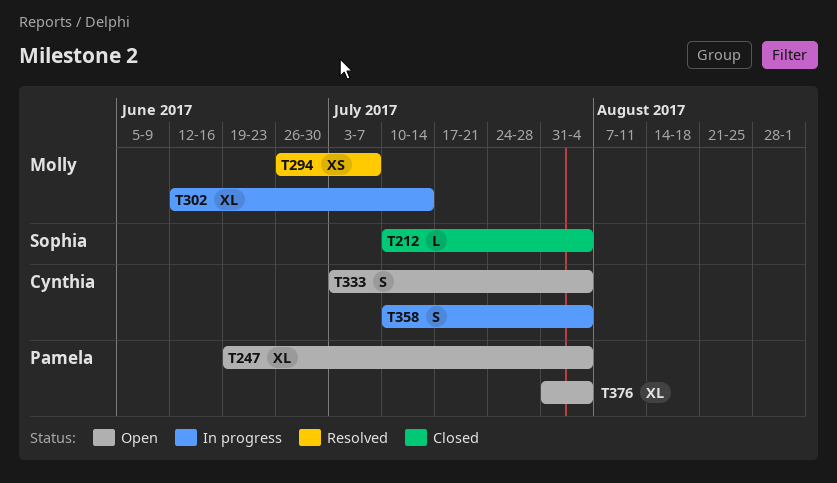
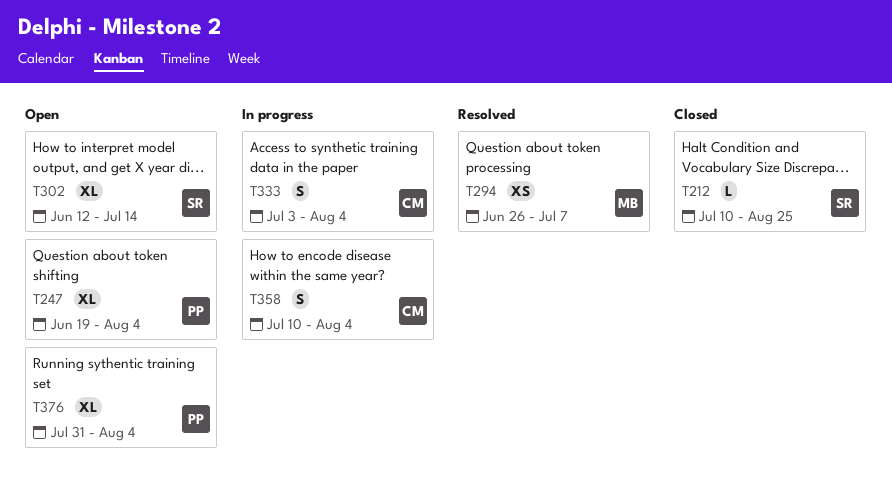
T212, due: Aug 4 -> Aug 25
T302, status: In progress -> Open
T302, owner: Molly -> Sophia
T333, status: Open -> In progress

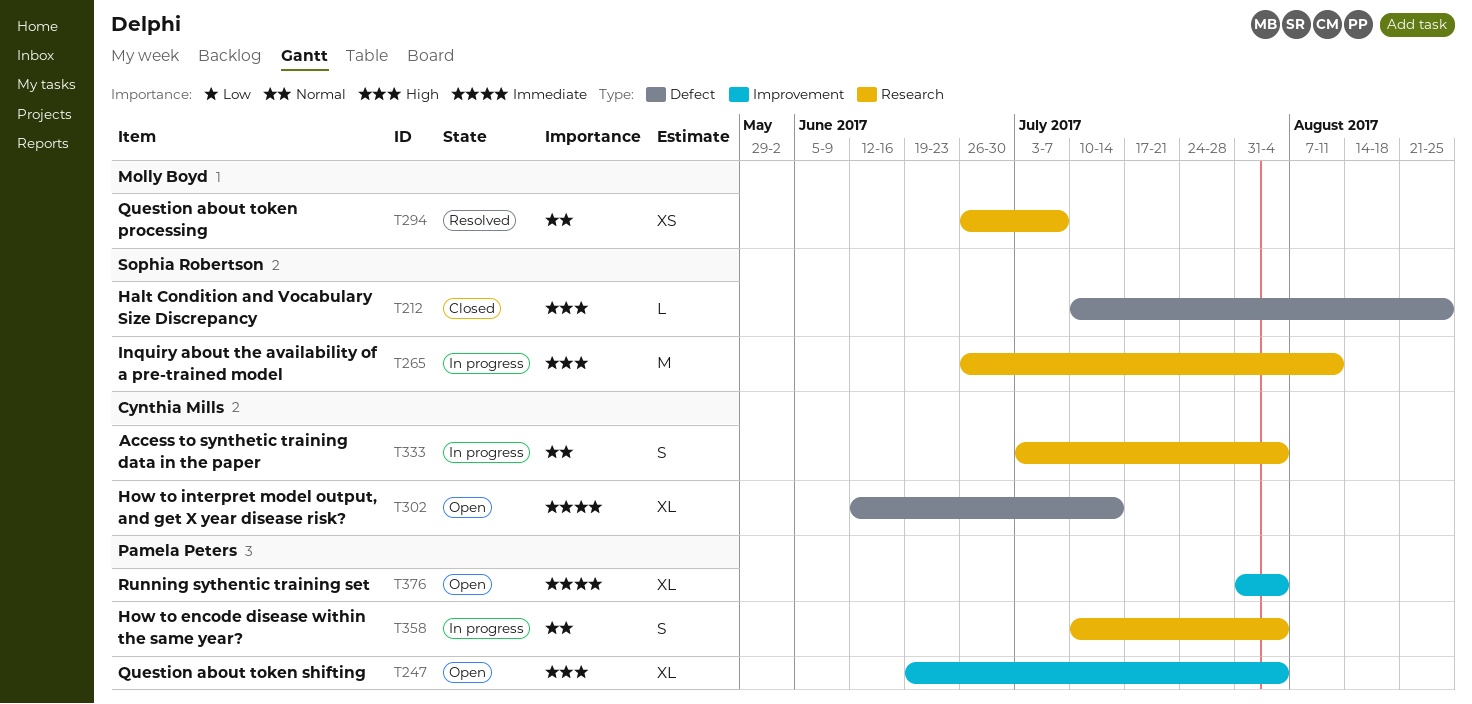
T265: none -> present
T302, owner: Sophia Robertson -> Cynthia Mills
T358, owner: Cynthia Mills -> Pamela Peters

